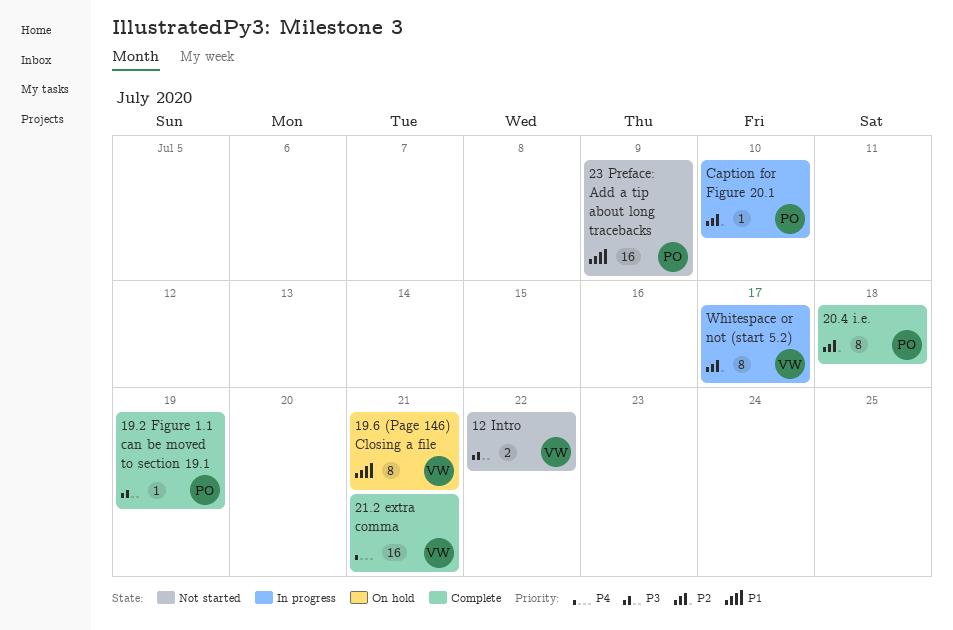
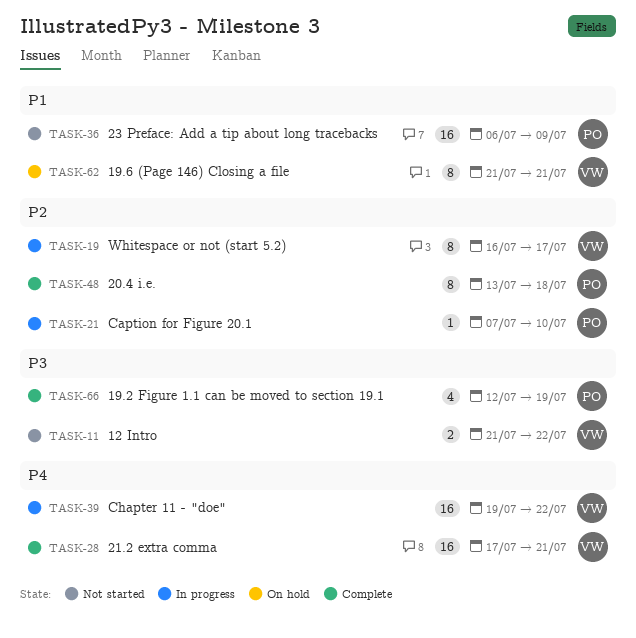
19.2 Figure 1.1 can be moved to section 19.1, estimate: 1 -> 4
Chapter 11 - "doe": none -> present

